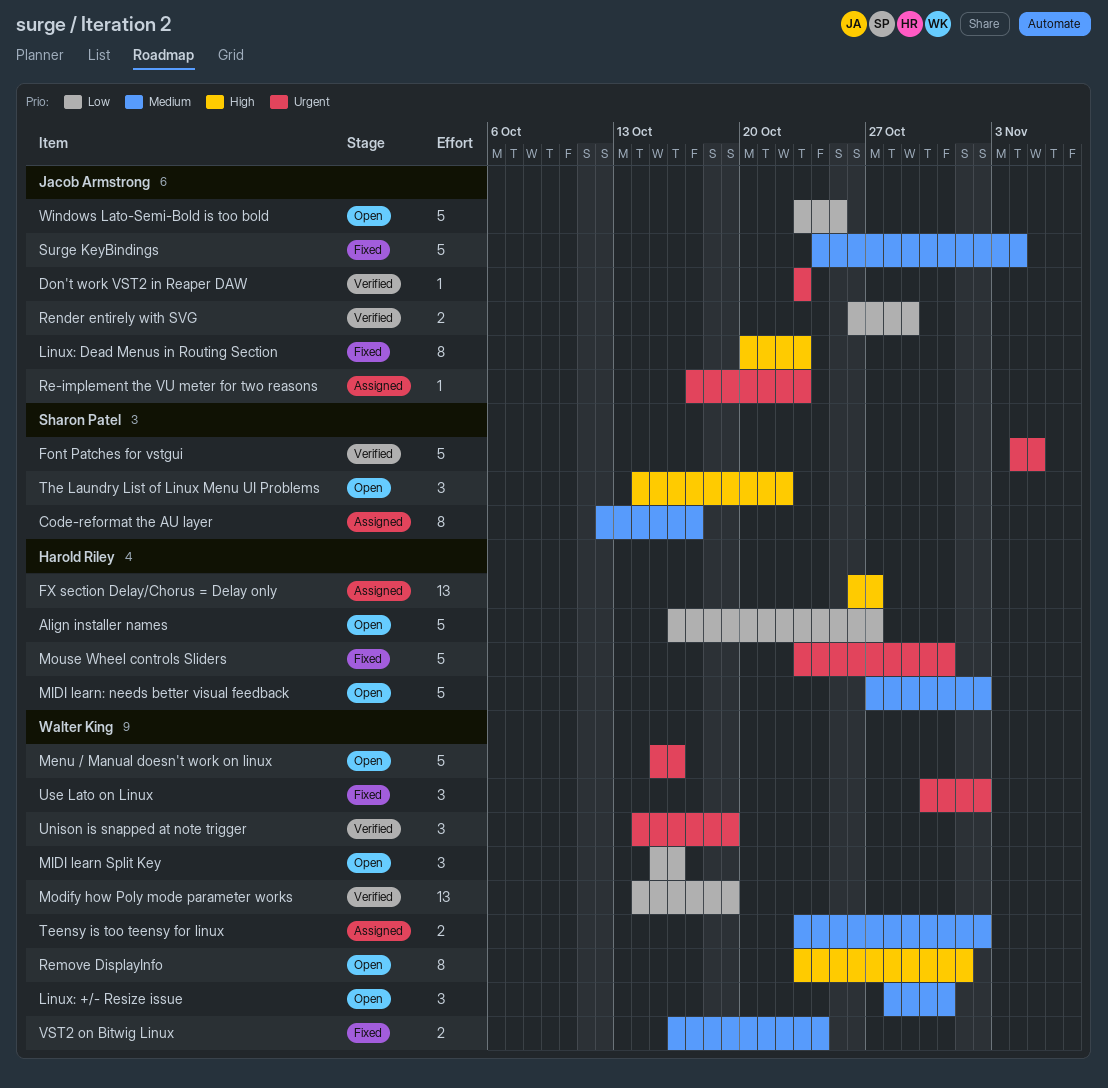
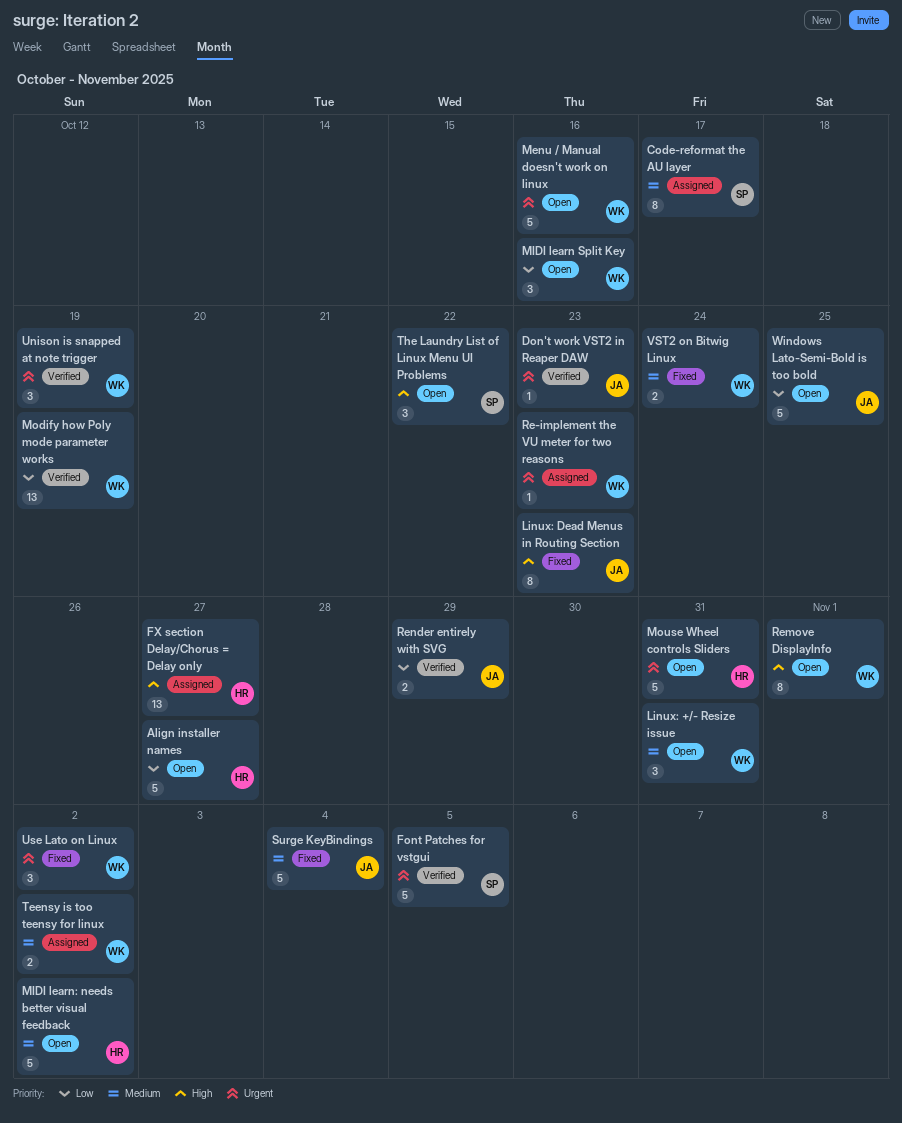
Mouse Wheel controls Sliders, status: Fixed -> Open
Re-implement the VU meter for two reasons, owner: Jacob Armstrong -> Walter King

